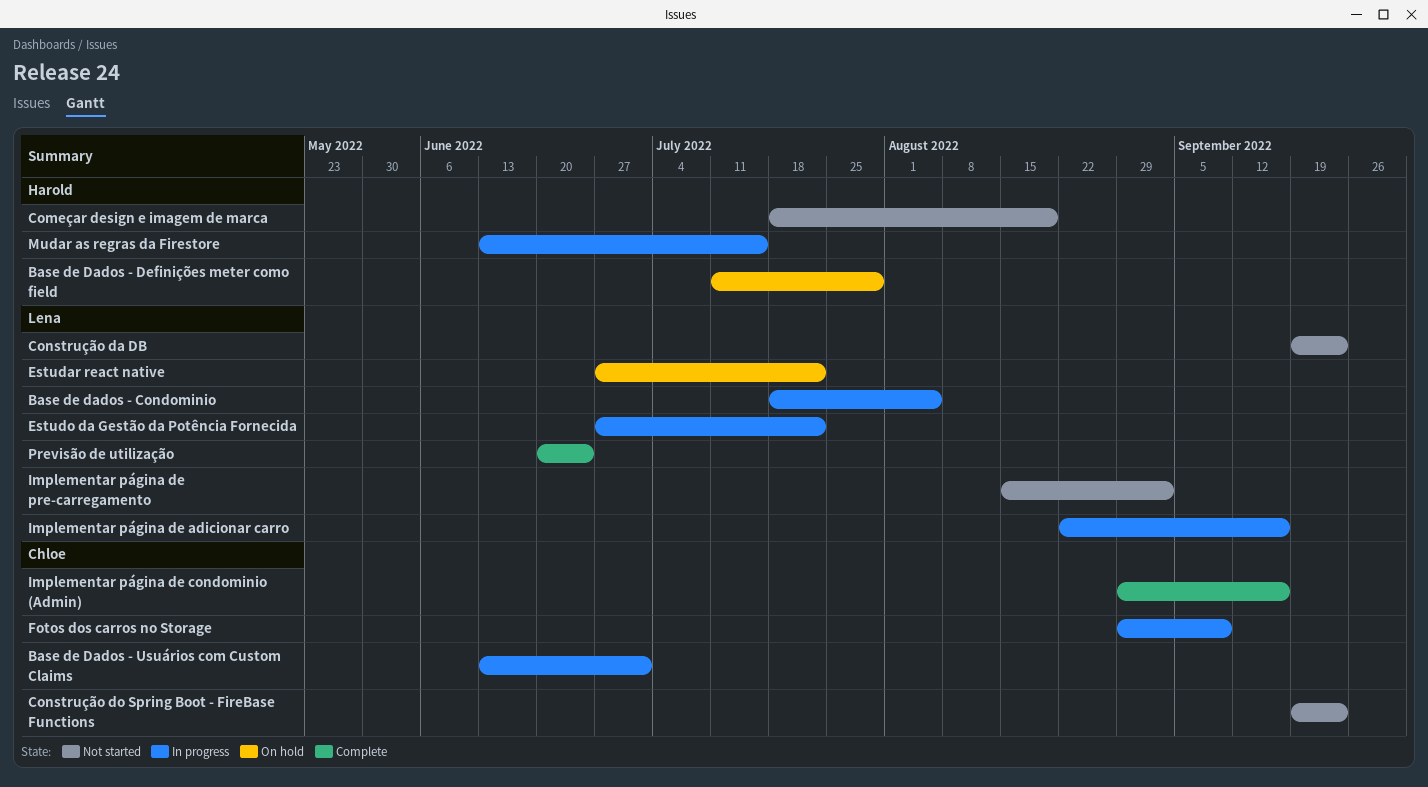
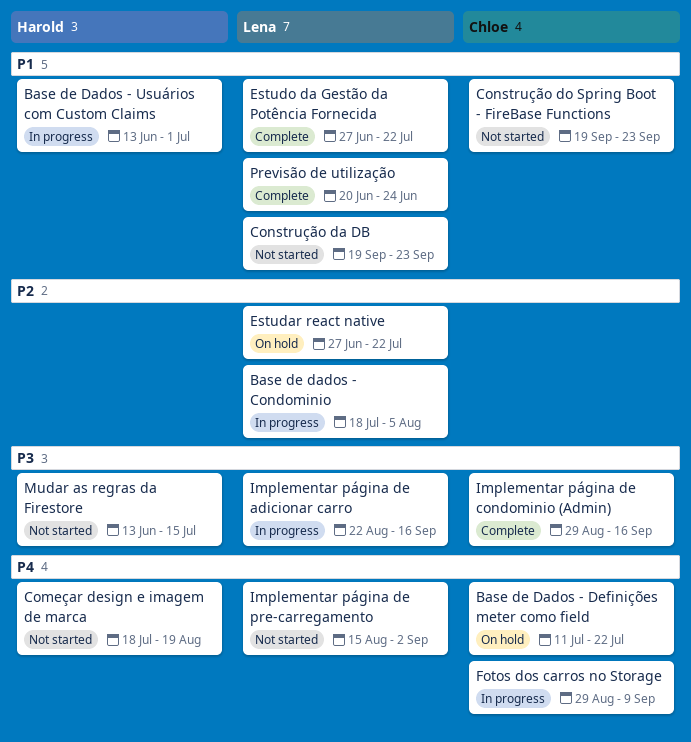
Base de Dados - Definições meter como field, owner: Harold -> Chloe
Base de Dados - Definições meter como field, due: Jul 29 -> Jul 22
Base de Dados - Usuários com Custom Claims, owner: Chloe -> Harold
Estudo da Gestão da Potência Fornecida, status: In progress -> Complete
Mudar as regras da Firestore, status: In progress -> Not started

